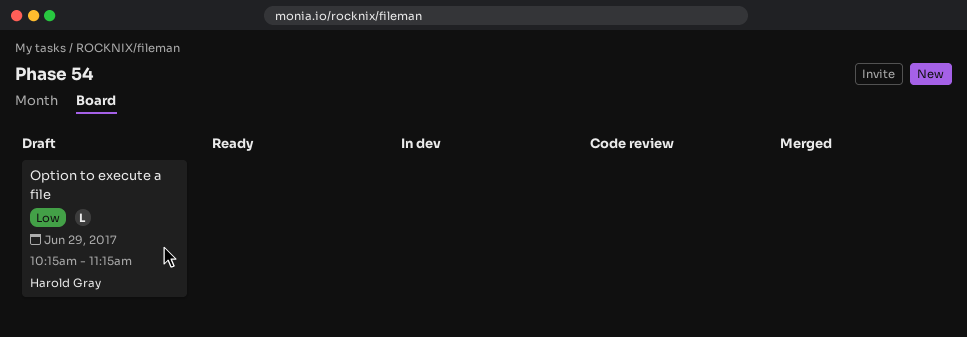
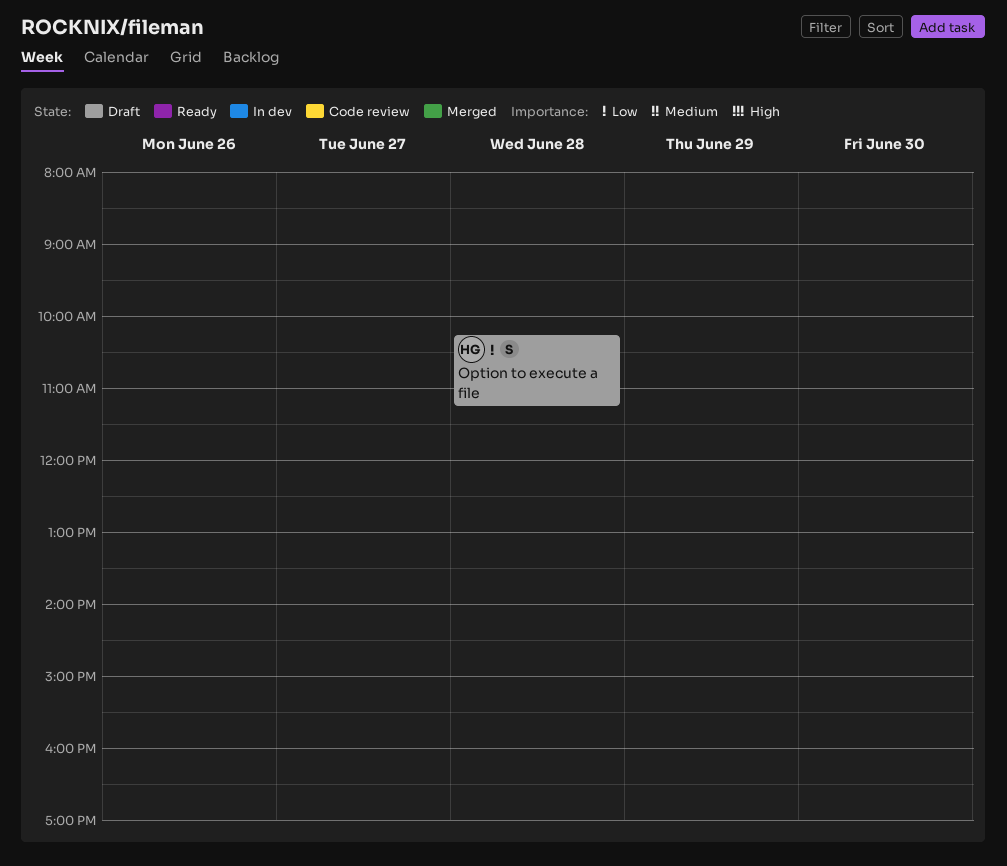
Option to execute a file, estimate: L -> S
Option to execute a file, day: Jun 29 -> Jun 28

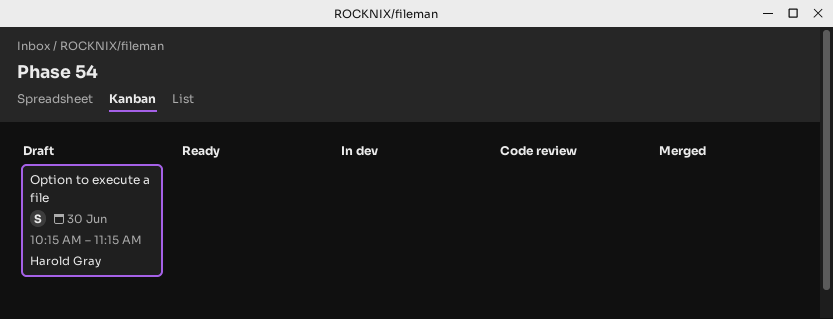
Option to execute a file, day: Jun 28 -> Jun 30

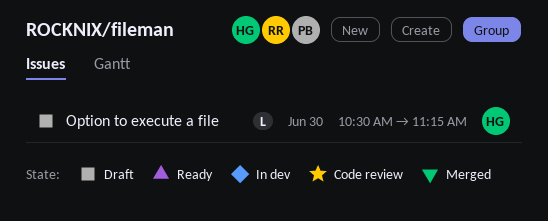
Option to execute a file, estimate: S -> L
Option to execute a file, begins: 10:15 -> 10:30

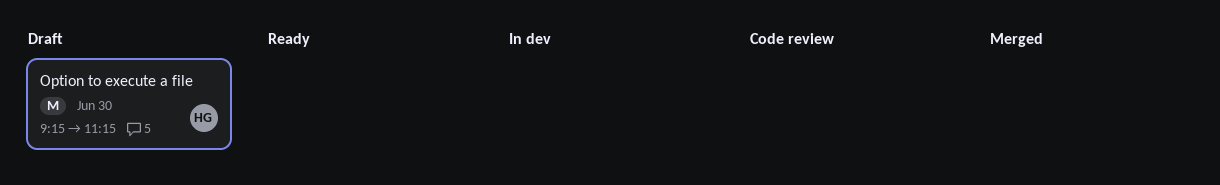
Option to execute a file, estimate: L -> M
Option to execute a file, begins: 10:30 -> 09:15

